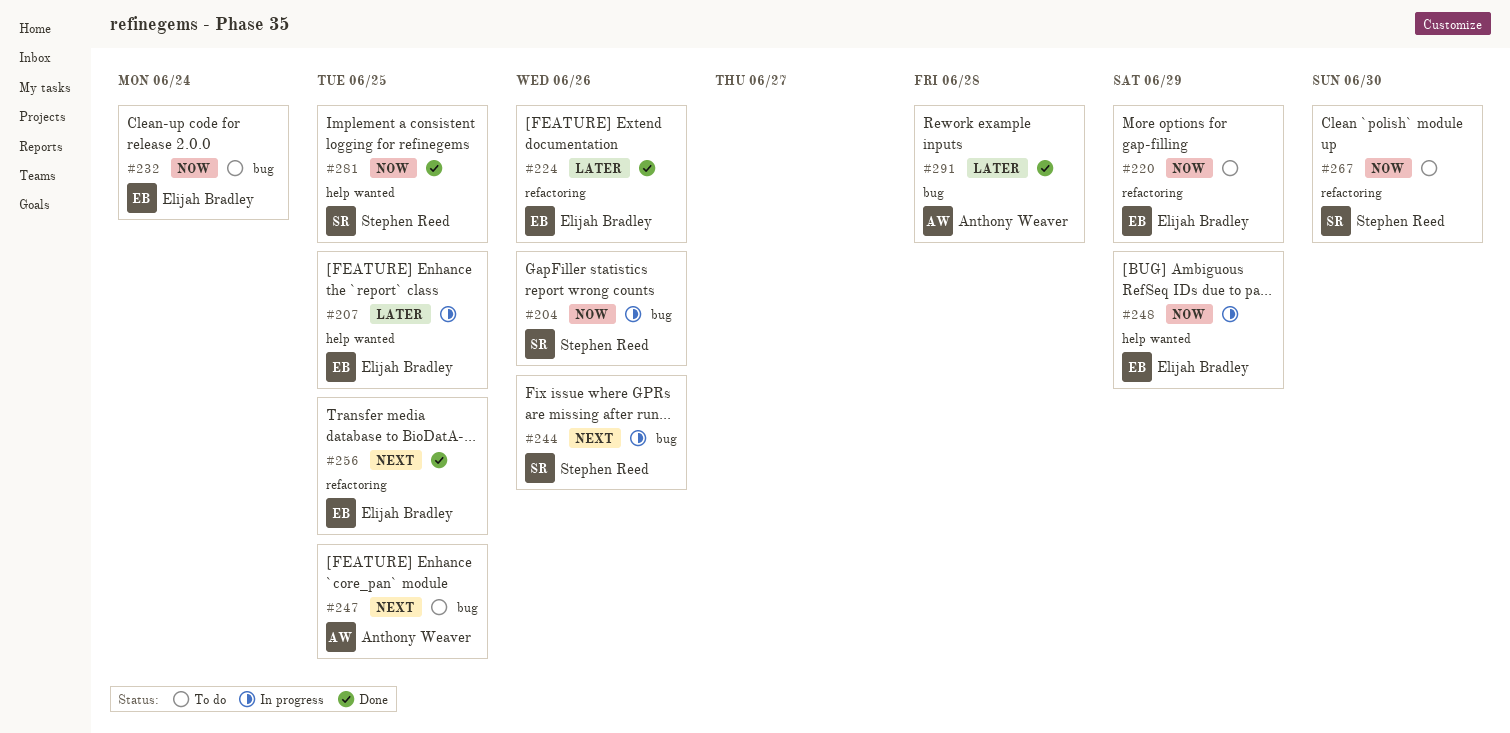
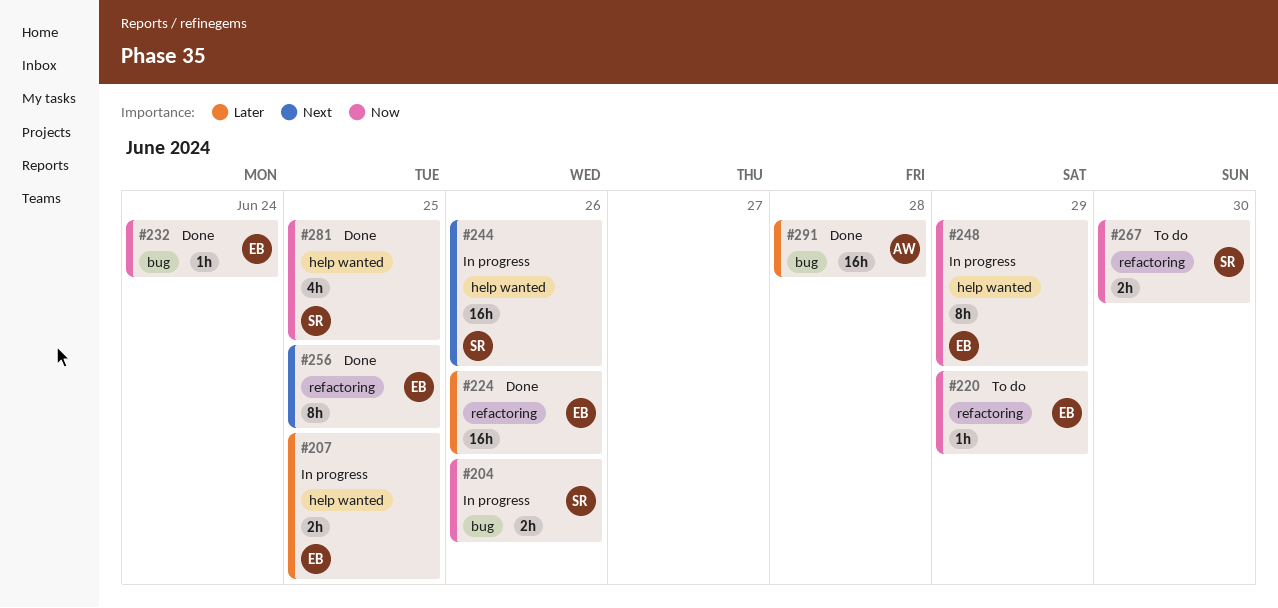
#232, status: To do -> Done
#244, label: bug -> help wanted
#247: present -> none

